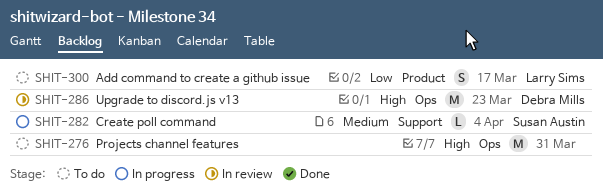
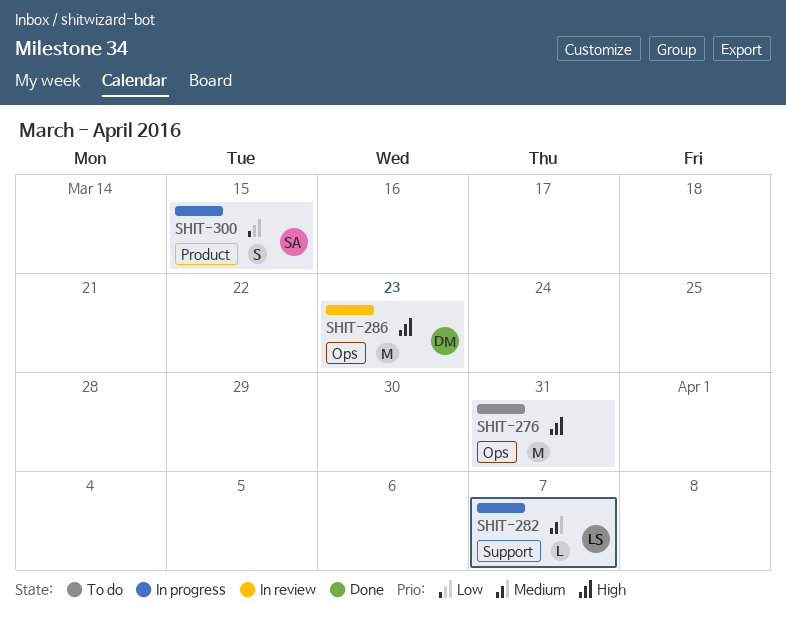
SHIT-282, owner: Susan Austin -> Larry Sims
SHIT-282, due: Apr 4 -> Apr 7
SHIT-300, status: To do -> In progress
SHIT-300, owner: Larry Sims -> Susan Austin
SHIT-300, due: Mar 17 -> Mar 15

